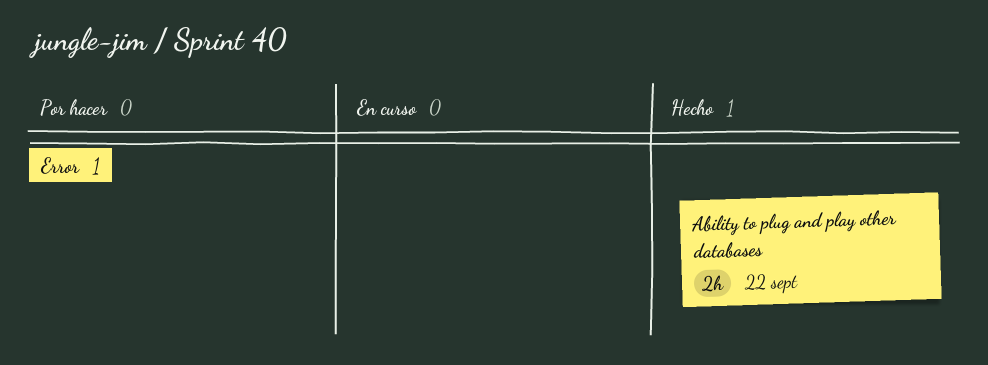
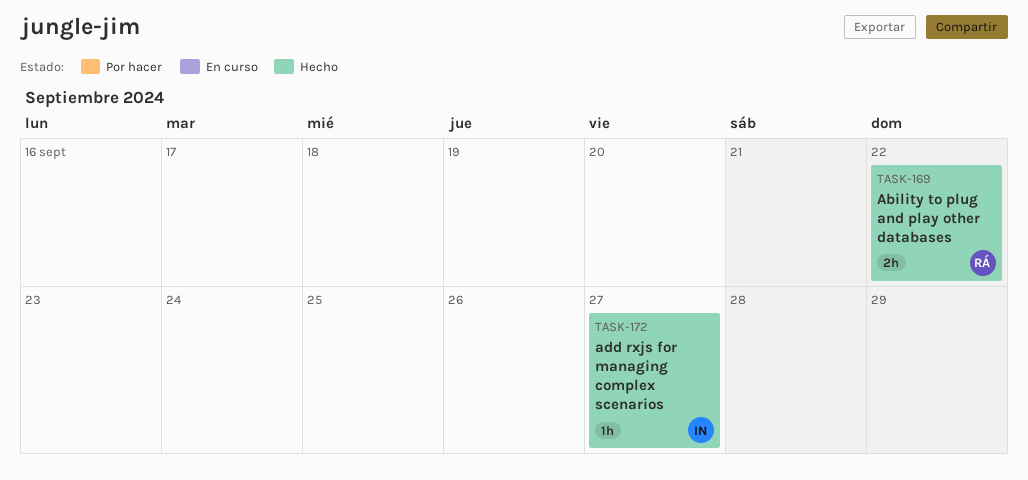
add rxjs for managing complex scenarios: none -> present

